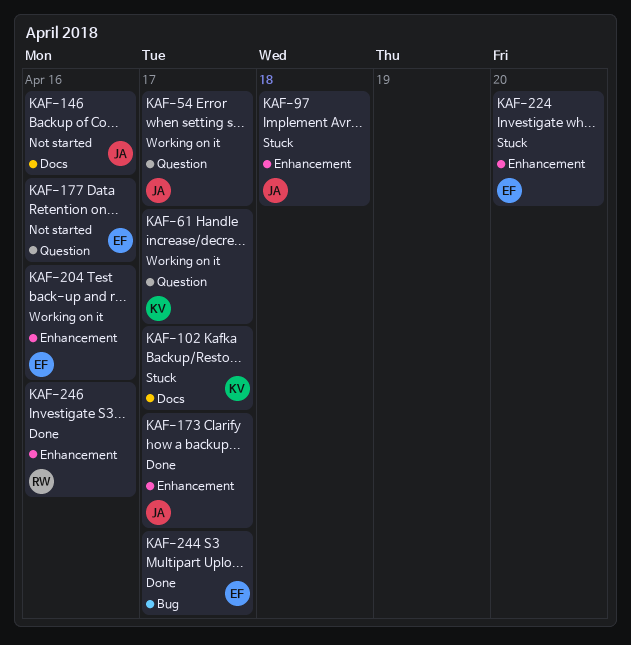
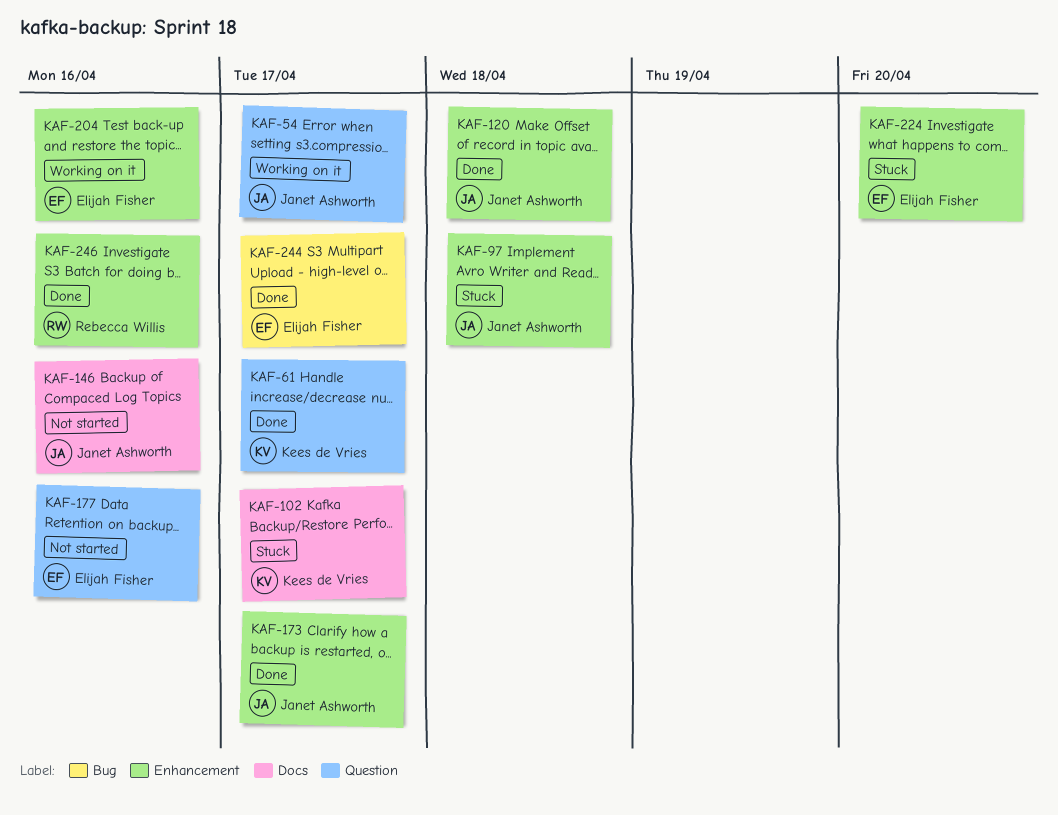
KAF-61, status: Working on it -> Done
KAF-120: none -> present

